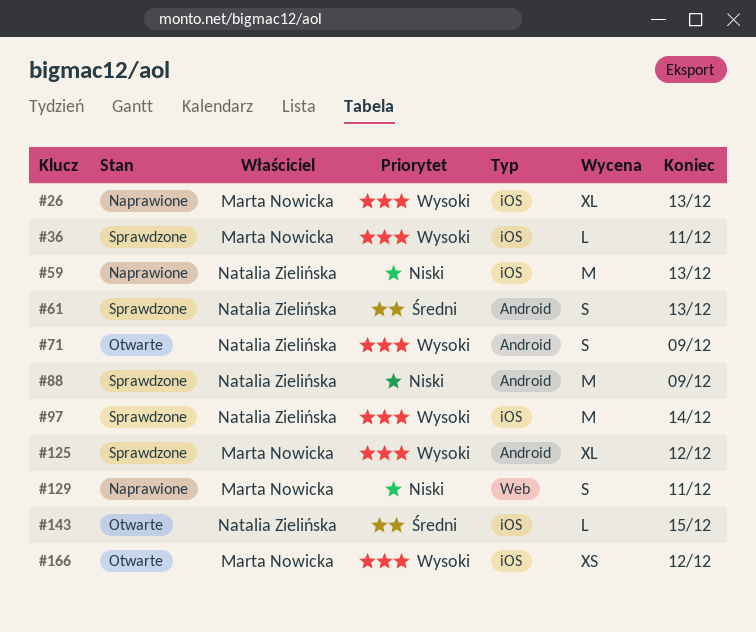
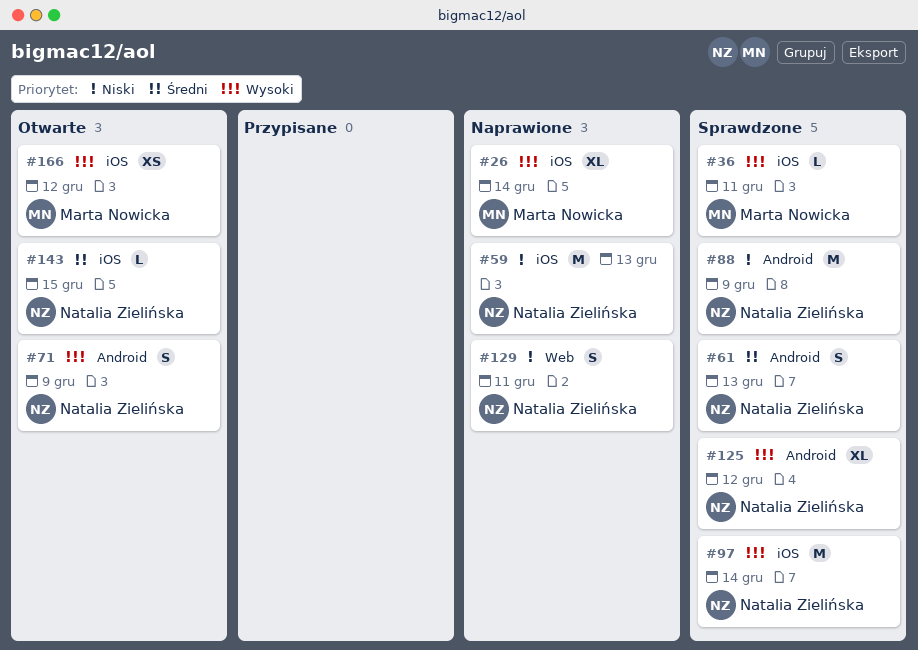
#26, due: Dec 13 -> Dec 14
#125, owner: Marta Nowicka -> Natalia Zielińska
#129, owner: Marta Nowicka -> Natalia Zielińska

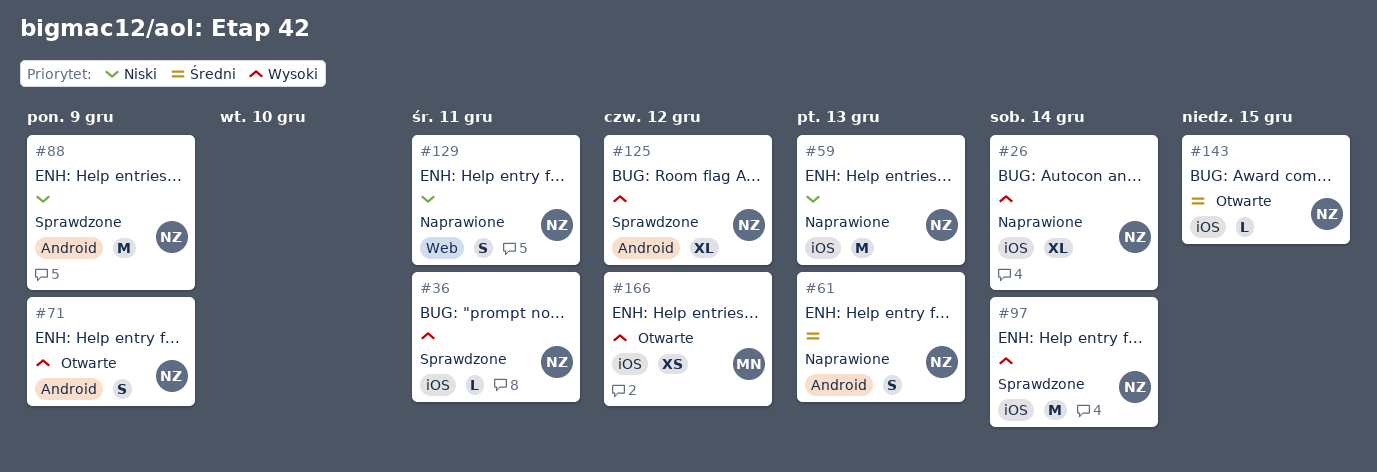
#26, owner: Marta Nowicka -> Natalia Zielińska
#36, owner: Marta Nowicka -> Natalia Zielińska
#61, status: Sprawdzone -> Naprawione

